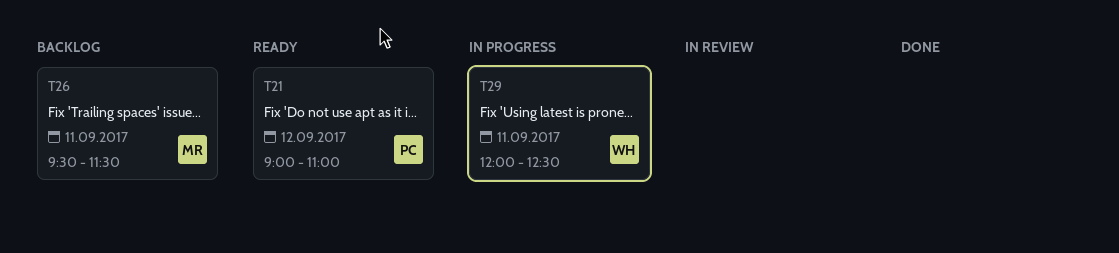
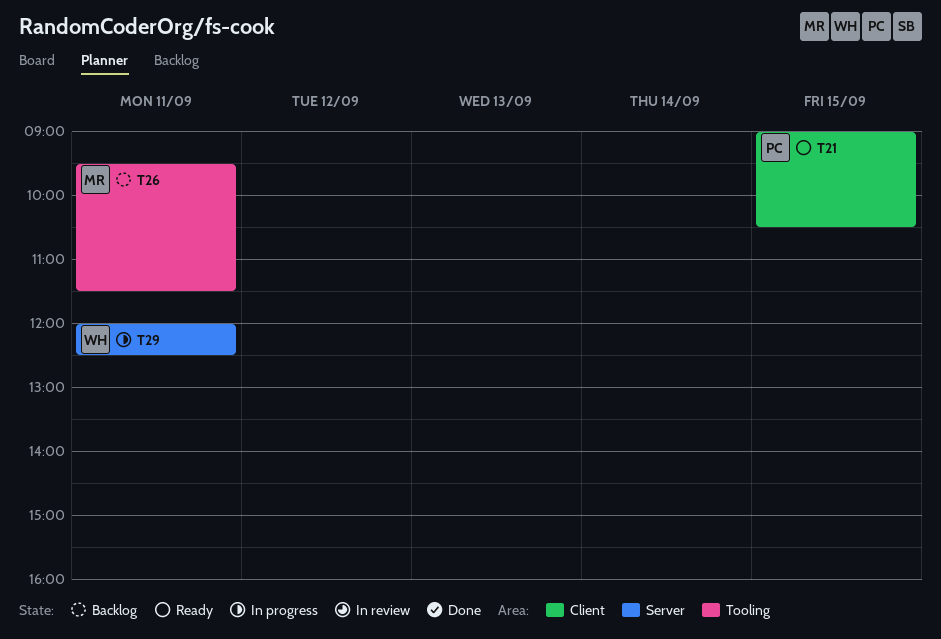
T21, day: Sep 12 -> Sep 15
T21, ends: 11:00 -> 10:30

